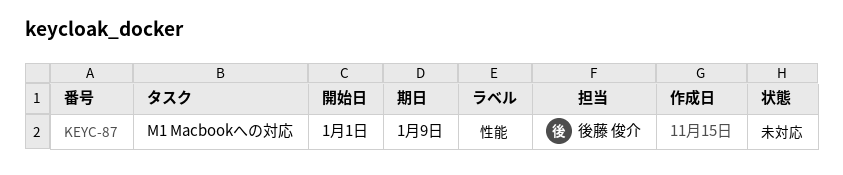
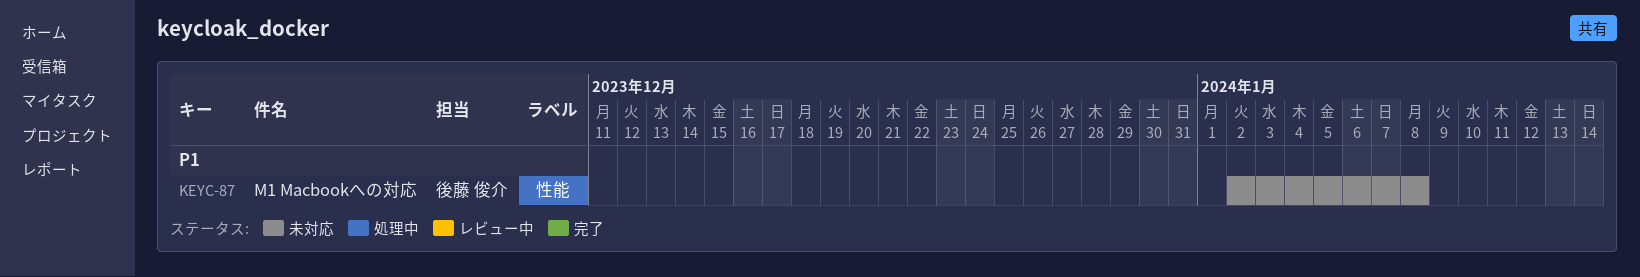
KEYC-87, start: Jan 1 -> Jan 2
KEYC-87, due: Jan 9 -> Jan 8

